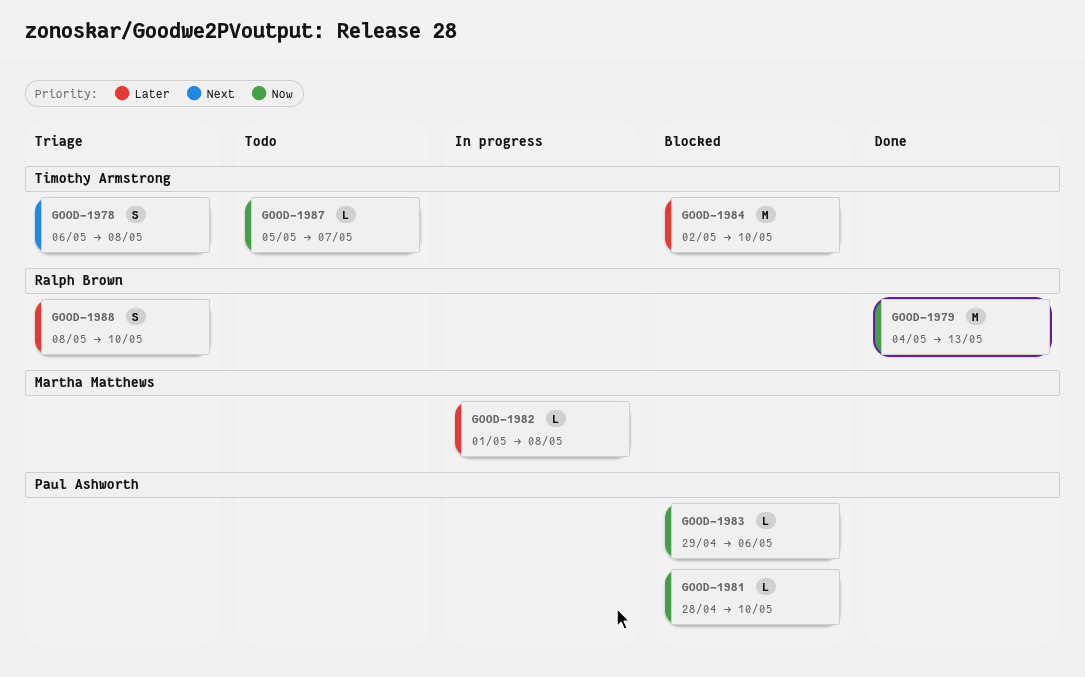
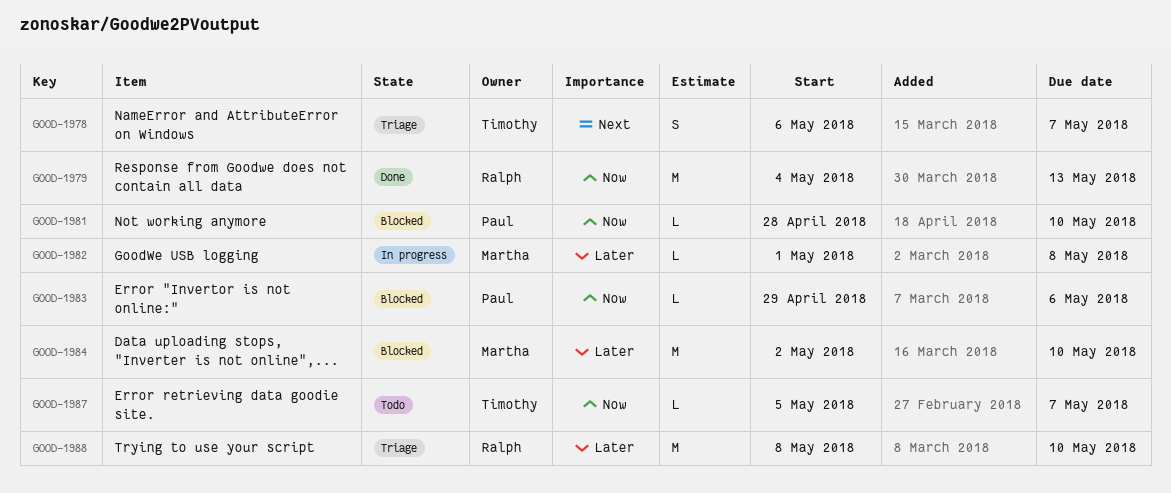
GOOD-1978, due: May 8 -> May 7
GOOD-1984, owner: Timothy Armstrong -> Martha Matthews
GOOD-1988, estimate: S -> M

